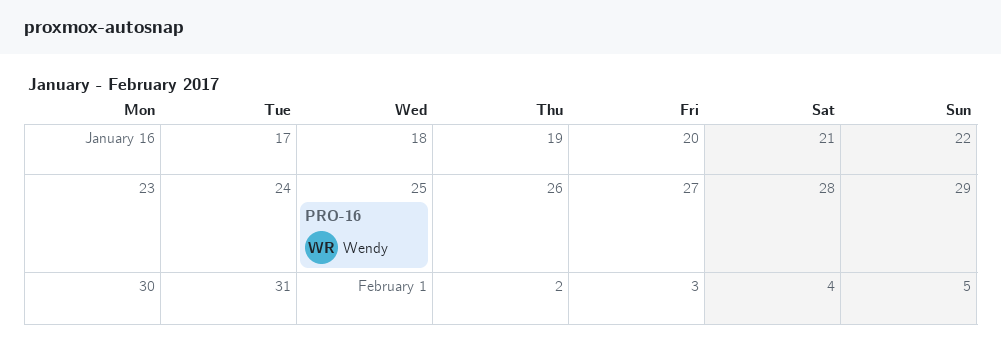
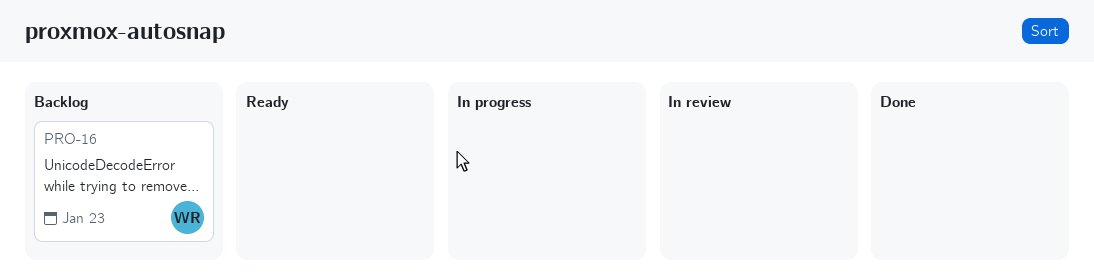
PRO-16, due: Jan 25 -> Jan 23

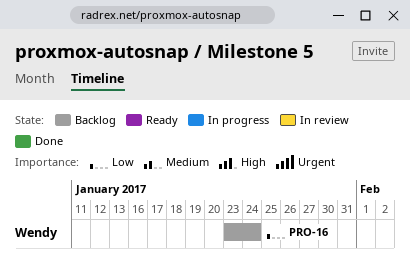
PRO-16, due: Jan 23 -> Jan 24

